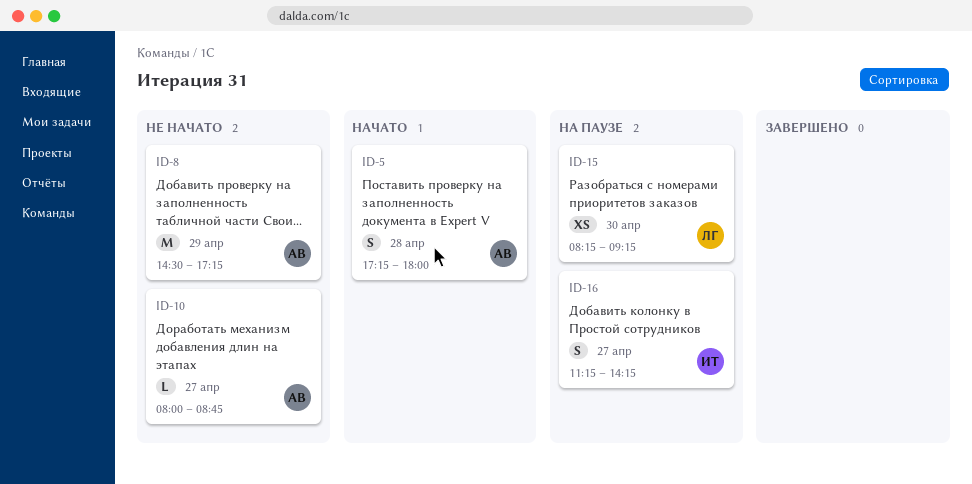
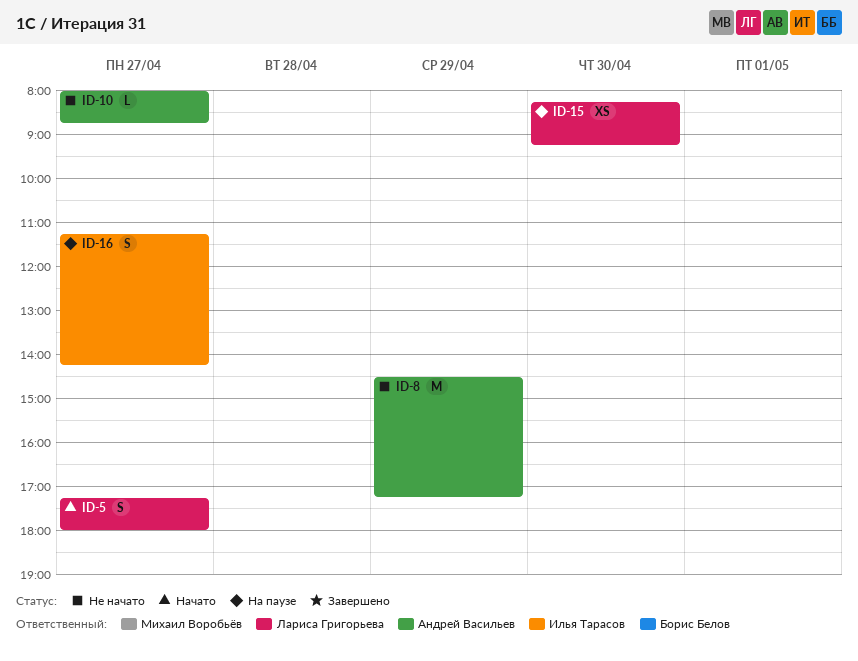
ID-5, owner: Андрей Васильев -> Лариса Григорьева
ID-5, day: Apr 28 -> Apr 27

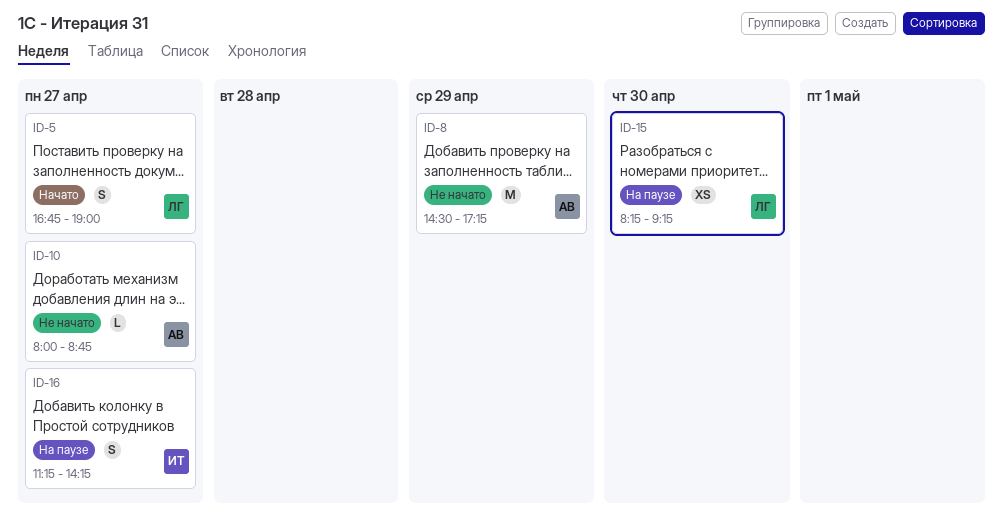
ID-5, begins: 17:15 -> 16:45
ID-5, ends: 18:00 -> 19:00

